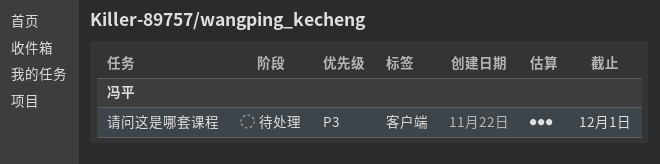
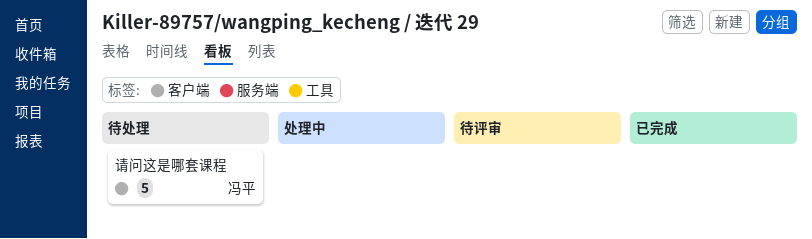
请问这是哪套课程, estimate: 3 -> 5

